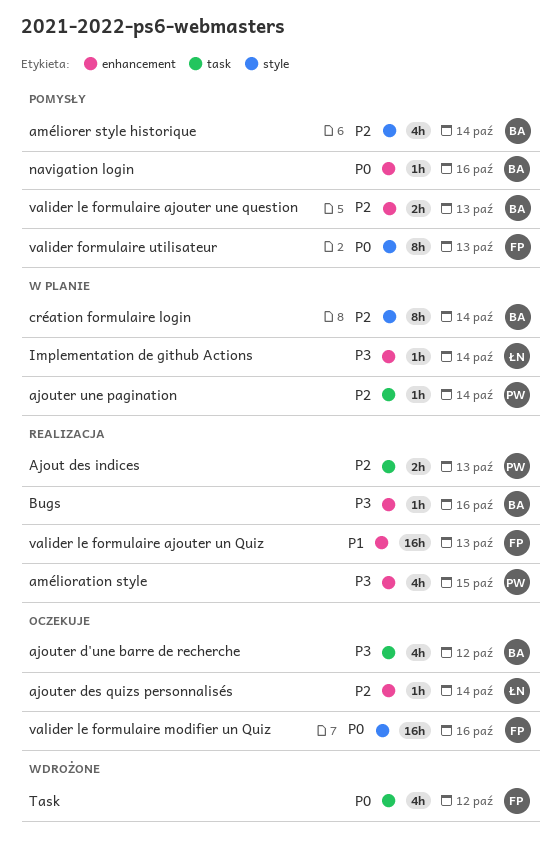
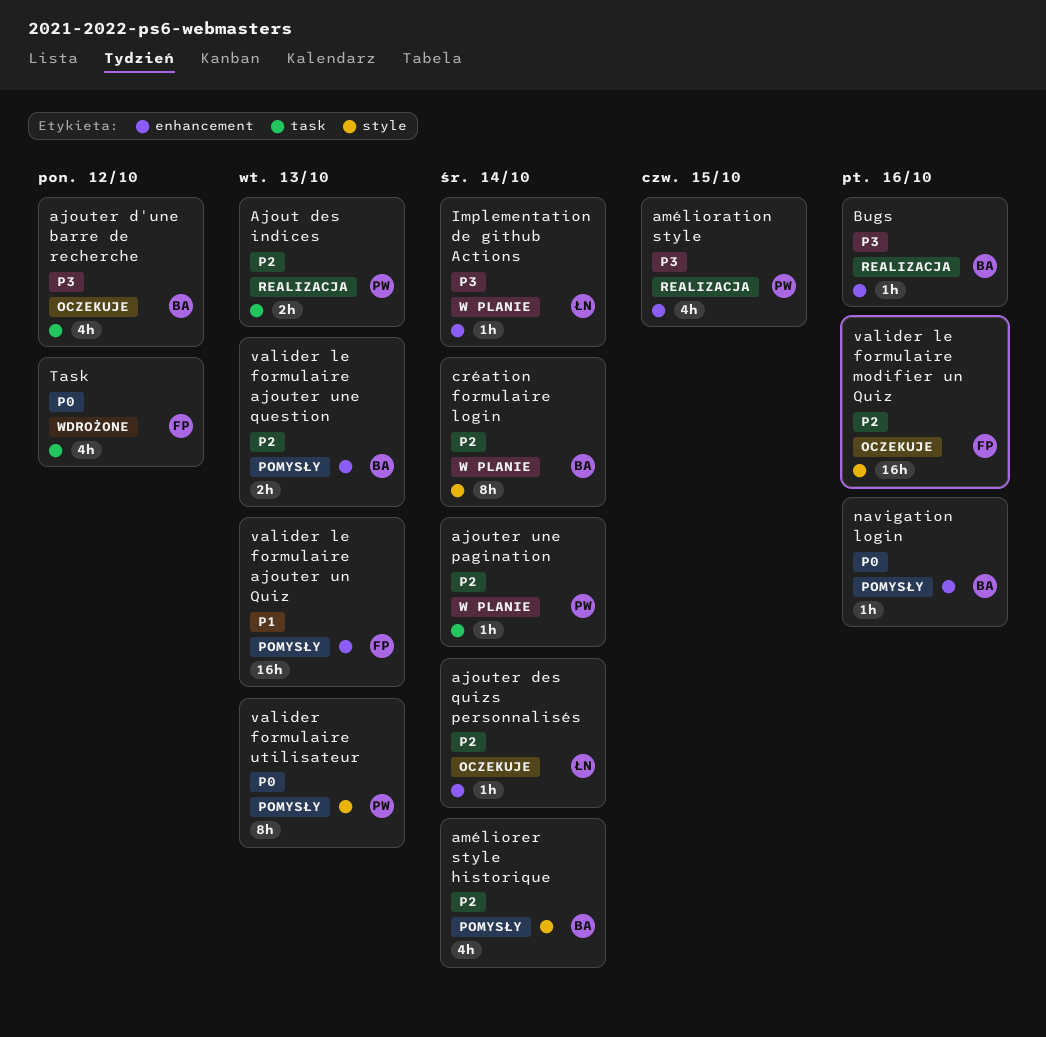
valider formulaire utilisateur, owner: FP -> PW
valider le formulaire ajouter un Quiz, status: Realizacja -> Pomysły
valider le formulaire modifier un Quiz, priority: P0 -> P2

